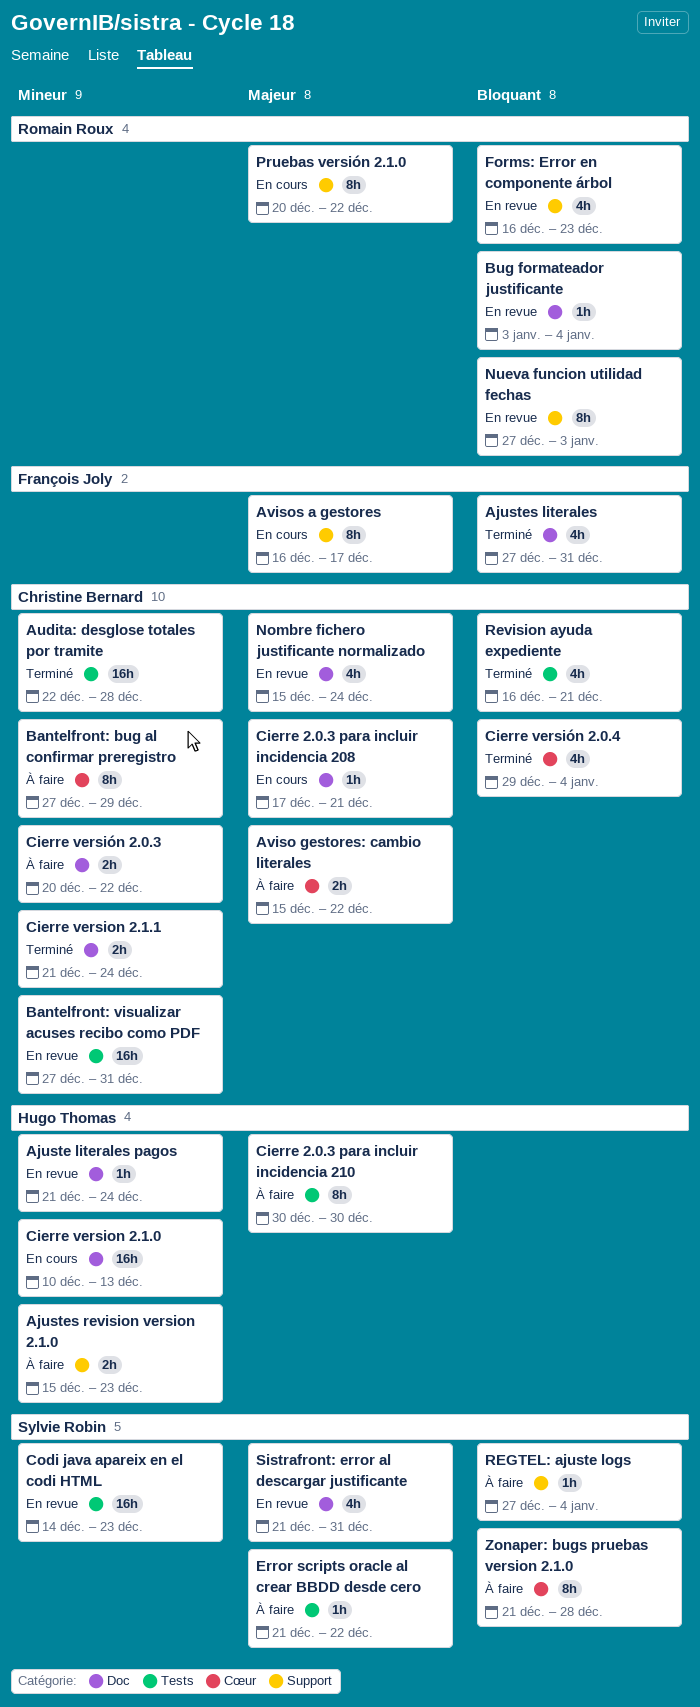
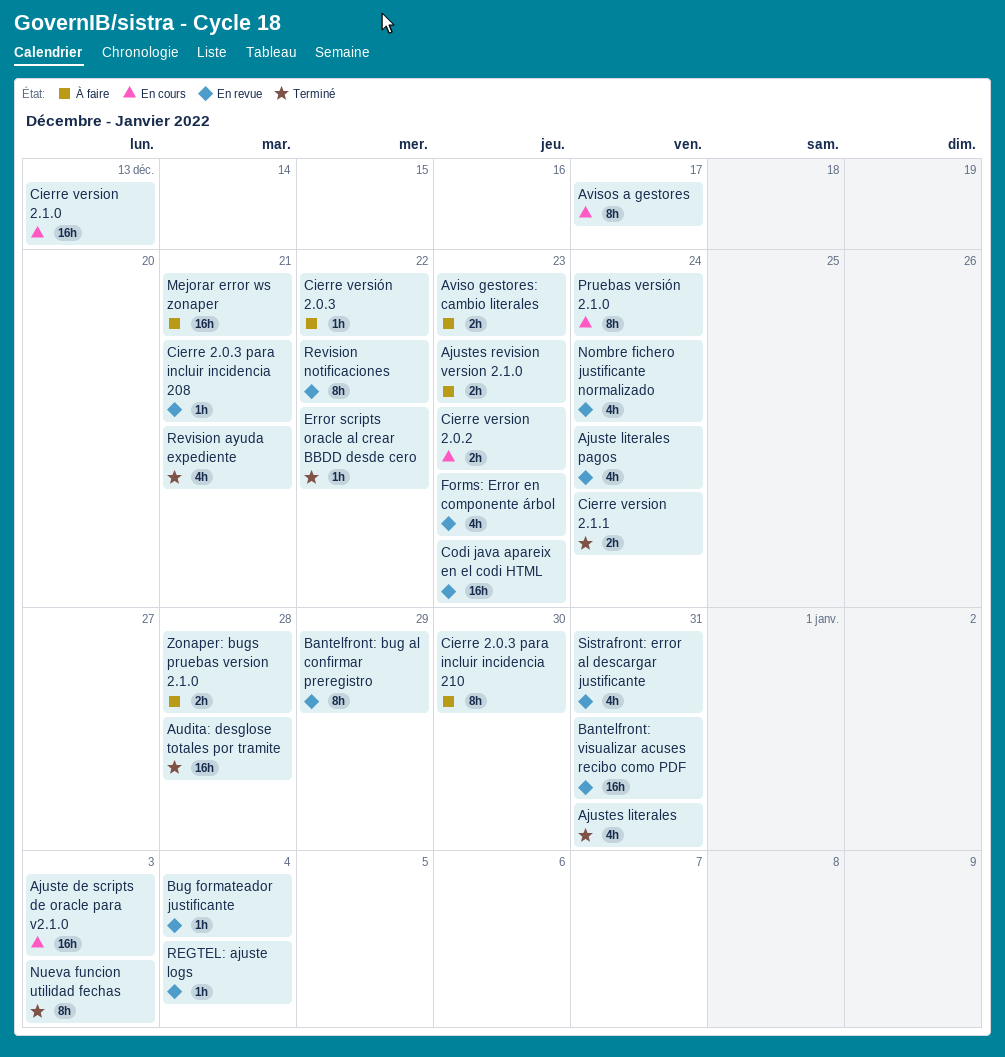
Ajuste de scripts de oracle para v2.1.0: none -> present
Ajuste literales pagos, estimate: 1h -> 4h
Aviso gestores: cambio literales, due: Dec 22 -> Dec 23
Bantelfront: bug al confirmar preregistro, status: À faire -> En revue
Cierre 2.0.3 para incluir incidencia 208, status: En cours -> En revue
Cierre version 2.0.2: none -> present
Cierre versión 2.0.3, estimate: 2h -> 1h
Cierre versión 2.0.4: present -> none
Error scripts oracle al crear BBDD desde cero, status: À faire -> Terminé
Mejorar error ws zonaper: none -> present
Nueva funcion utilidad fechas, status: En revue -> Terminé
Pruebas versión 2.1.0, due: Dec 22 -> Dec 24
REGTEL: ajuste logs, status: À faire -> En revue
Revision notificaciones: none -> present
Zonaper: bugs pruebas version 2.1.0, estimate: 8h -> 2h

